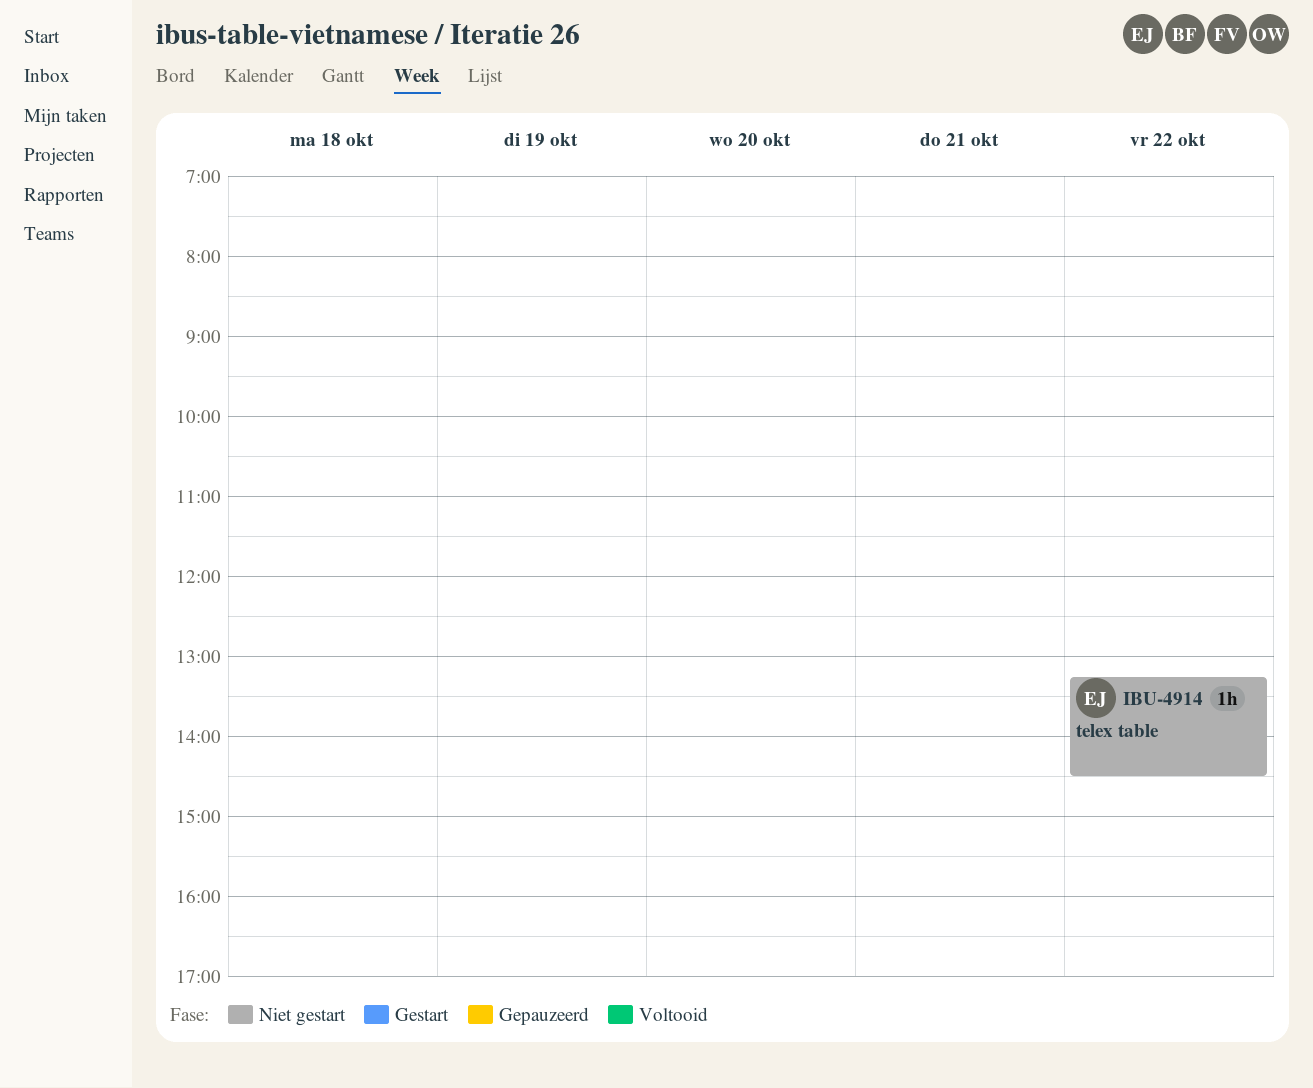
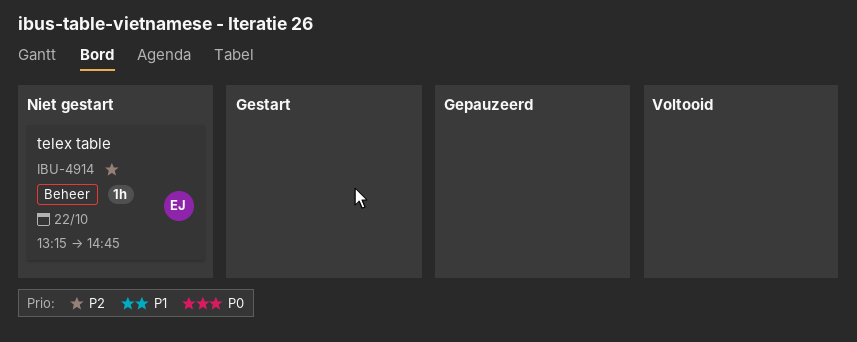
IBU-4914, ends: 14:30 -> 14:45

